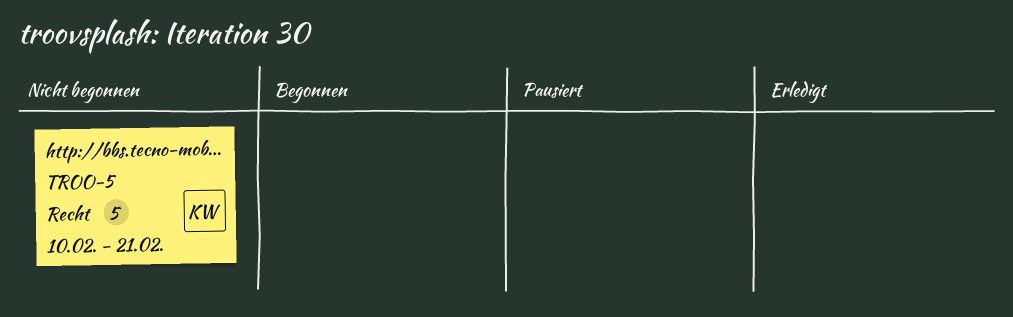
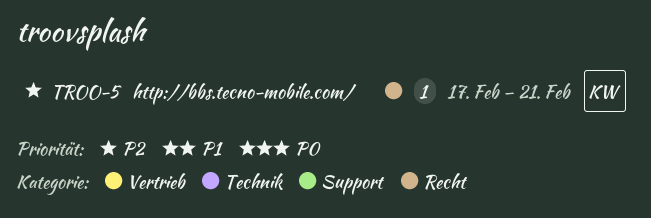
TROO-5, estimate: 5 -> 1
TROO-5, start: Feb 10 -> Feb 17

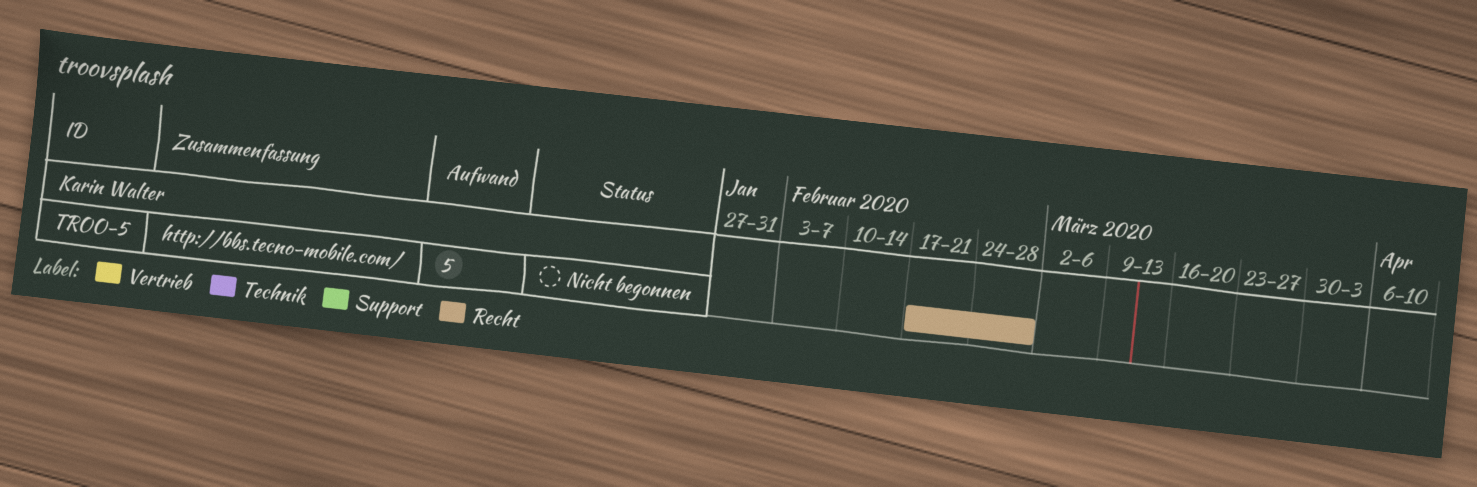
TROO-5, estimate: 1 -> 5
TROO-5, due: Feb 21 -> Feb 28

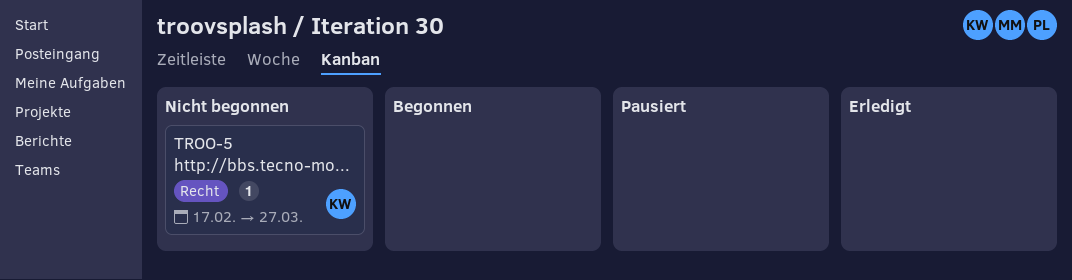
TROO-5, estimate: 5 -> 1
TROO-5, due: Feb 28 -> Mar 27

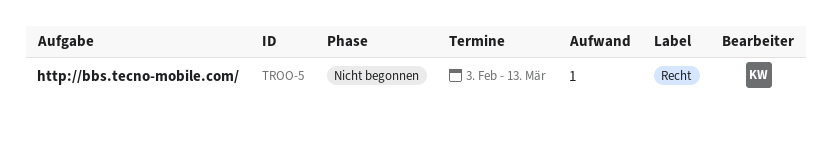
TROO-5, start: Feb 17 -> Feb 3
TROO-5, due: Mar 27 -> Mar 13

